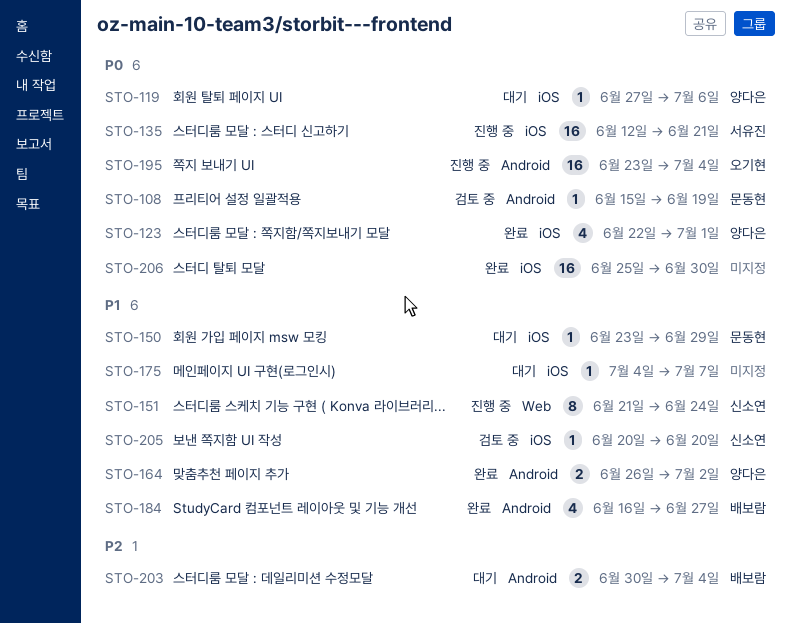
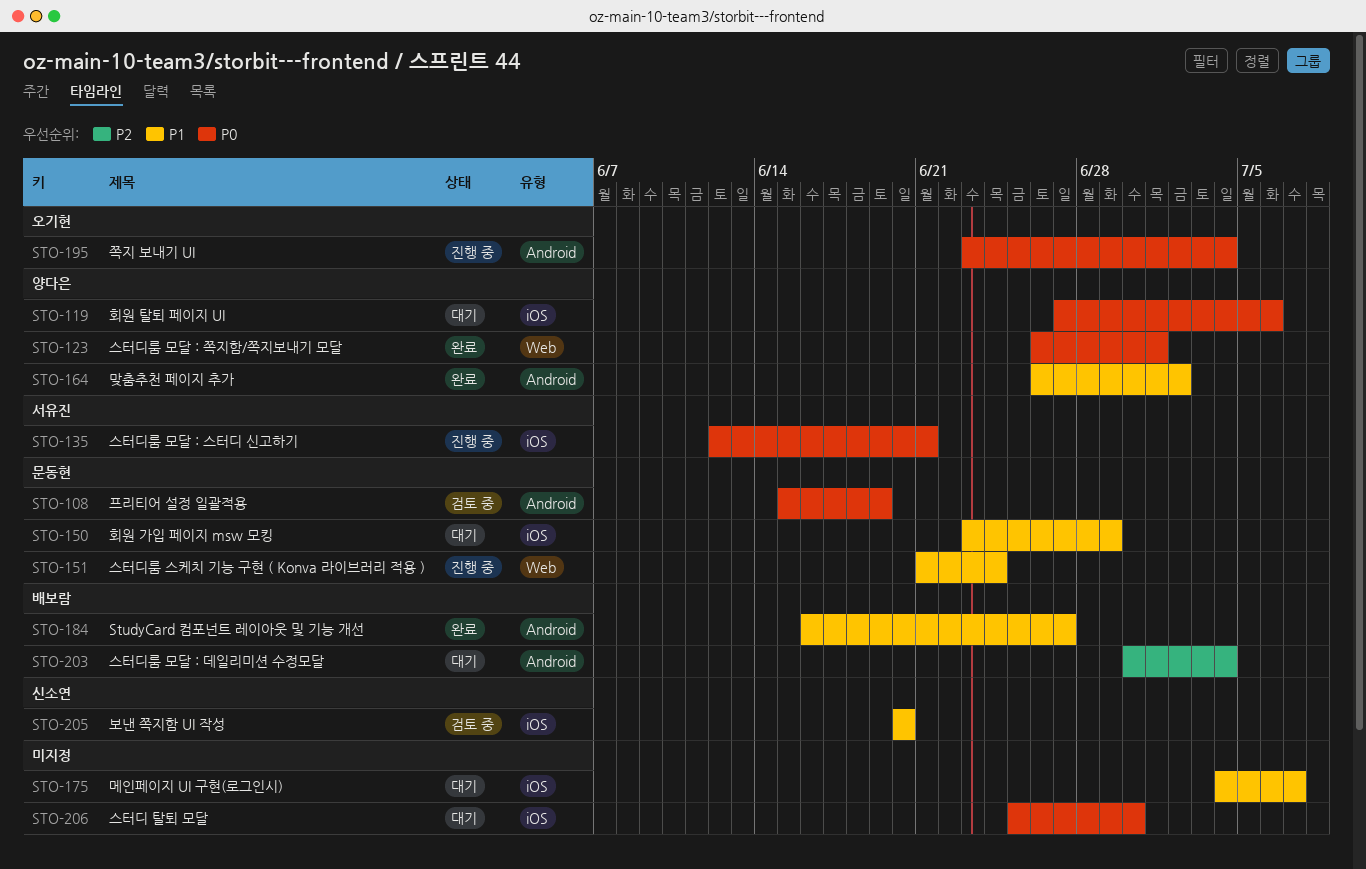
STO-123, label: iOS -> Web
STO-123, start: Jun 22 -> Jun 26
STO-151, owner: 신소연 -> 문동현
STO-206, status: 완료 -> 대기

